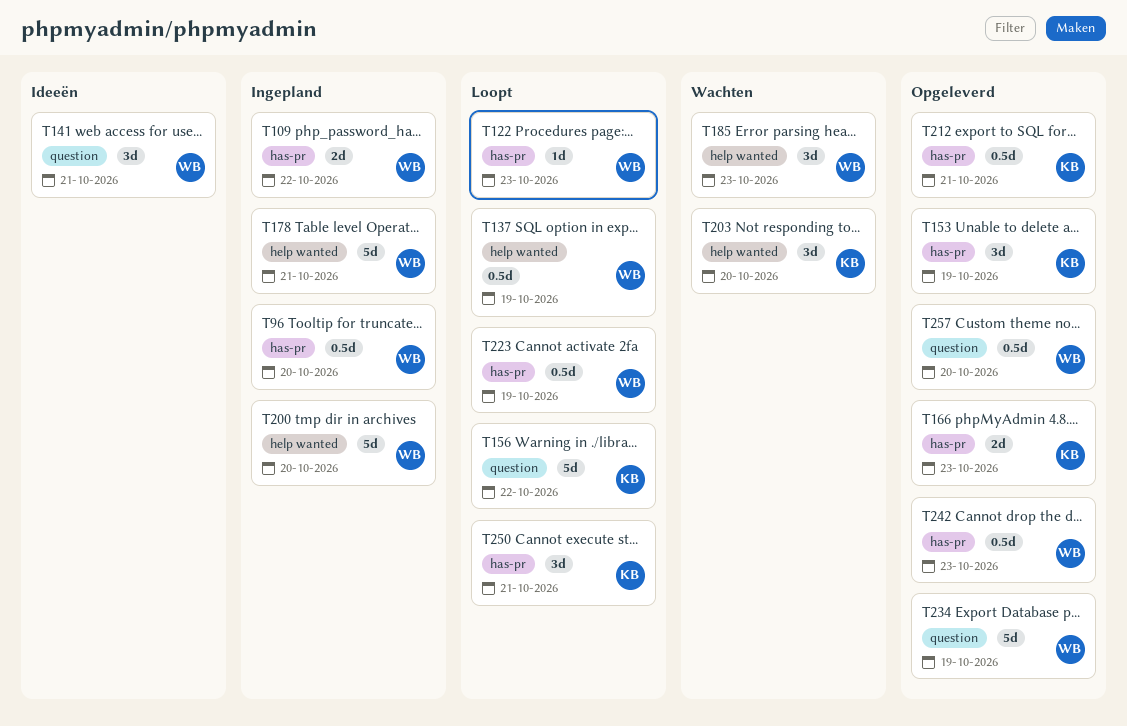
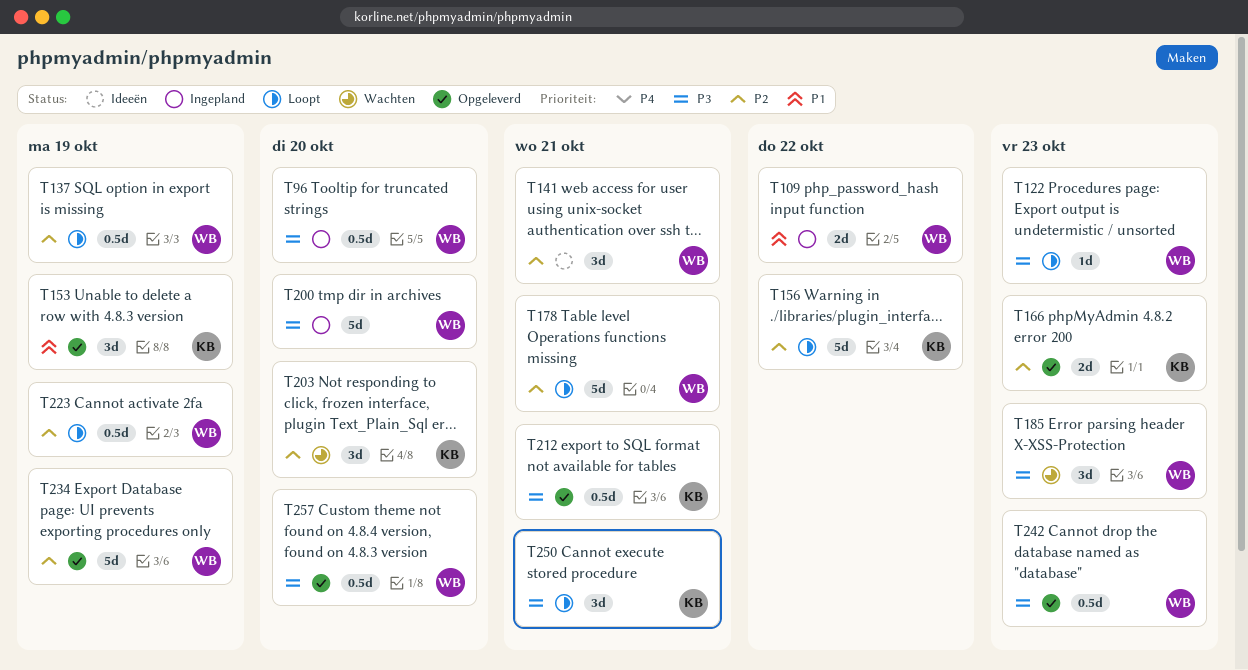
T178, status: Ingepland -> Loopt

